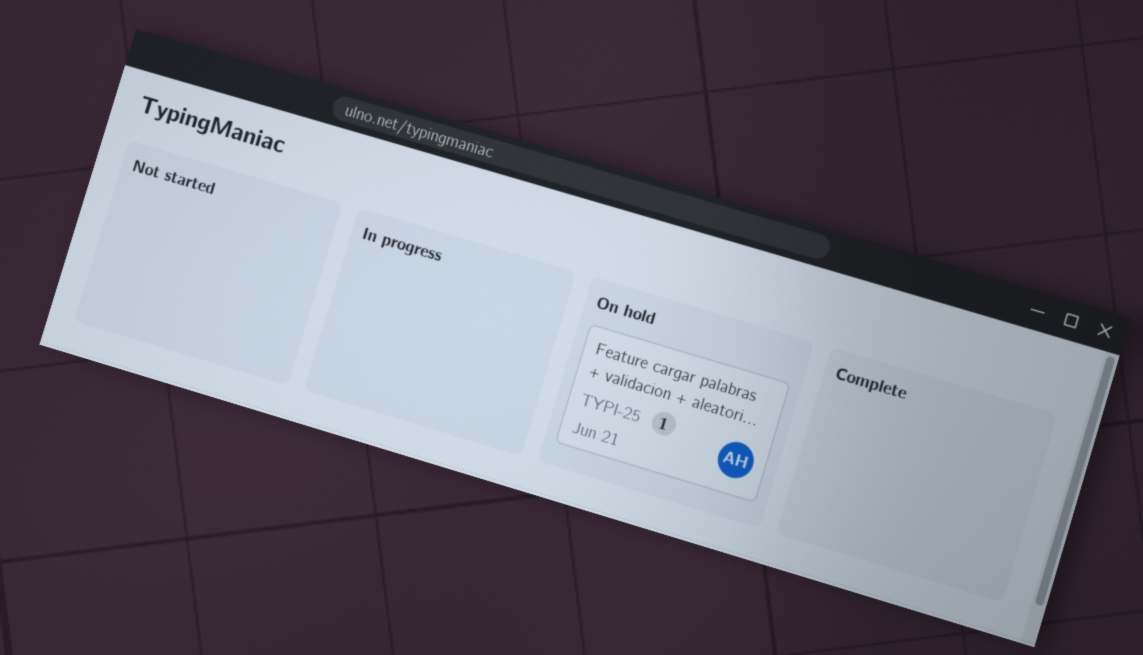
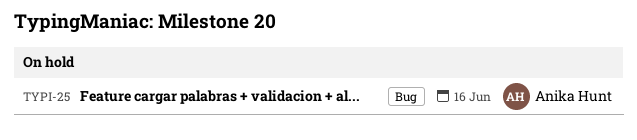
TYPI-25, due: Jun 21 -> Jun 16

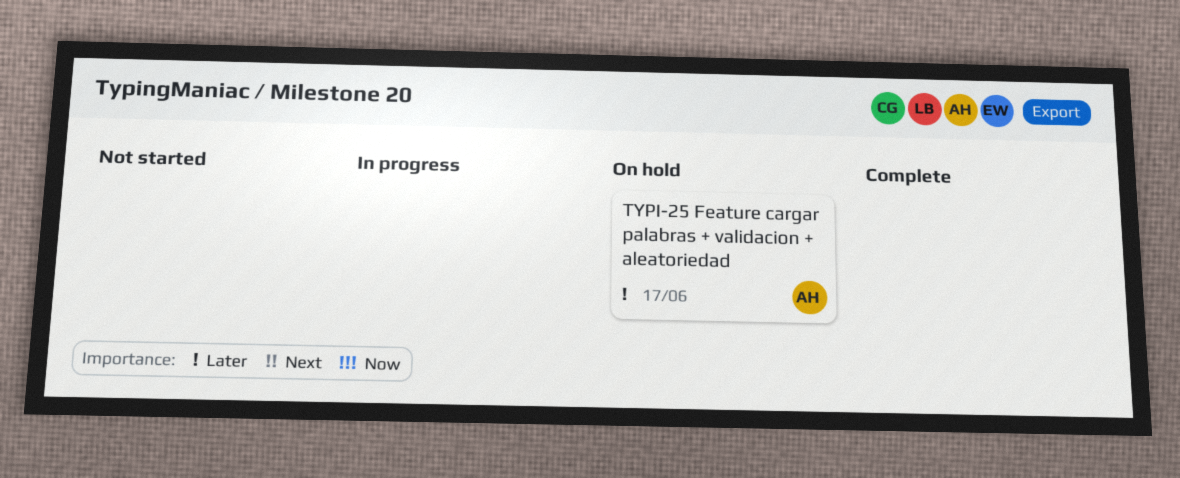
TYPI-25, due: Jun 16 -> Jun 17

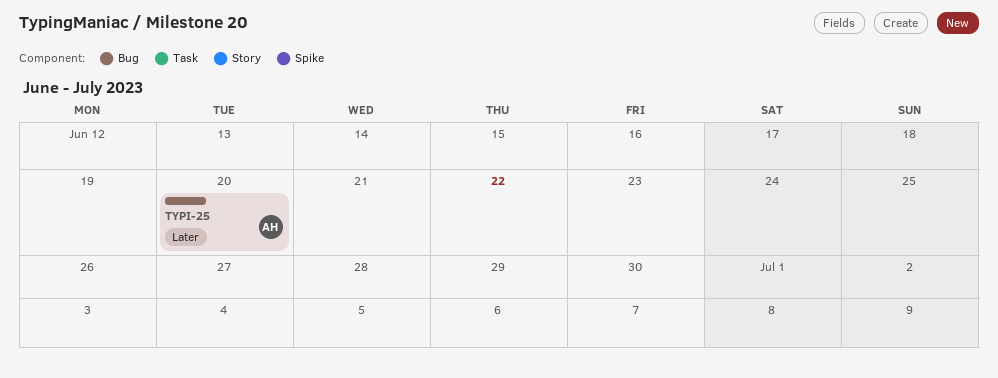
TYPI-25, due: Jun 17 -> Jun 20

